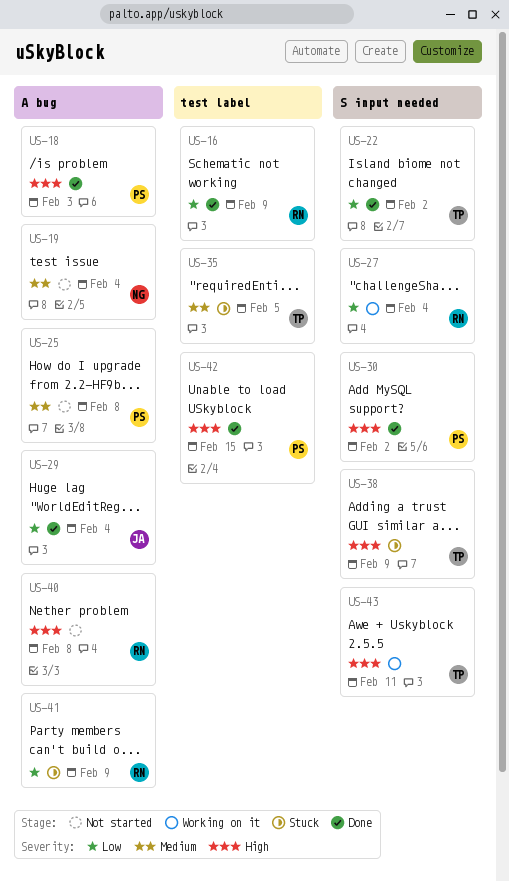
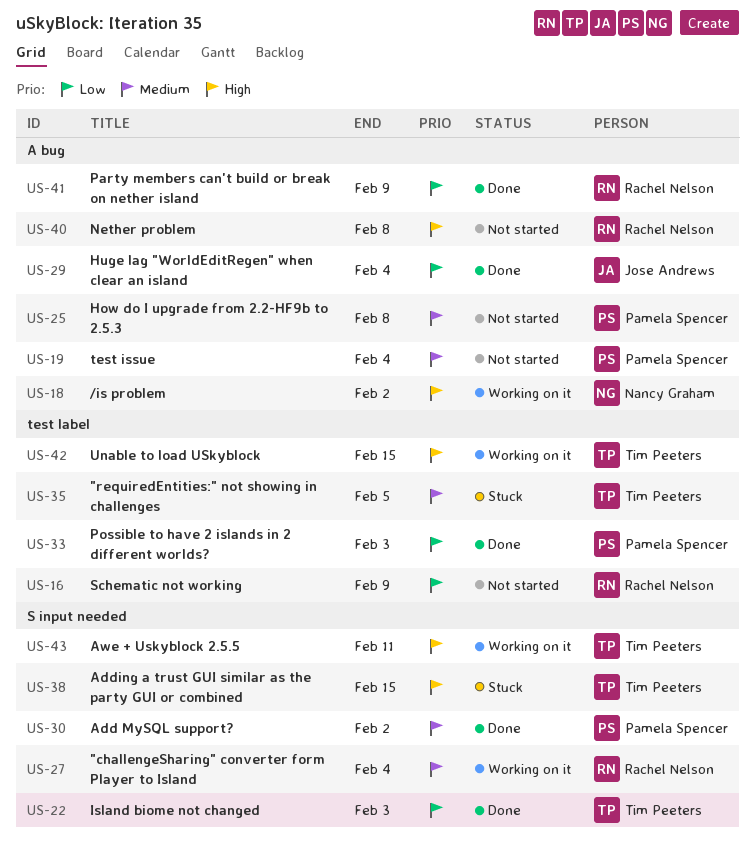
US-16, status: Done -> Not started
US-18, status: Done -> Working on it
US-18, owner: Pamela Spencer -> Nancy Graham
US-18, due: Feb 3 -> Feb 2
US-19, owner: Nancy Graham -> Pamela Spencer
US-22, due: Feb 2 -> Feb 3
US-27, priority: Low -> Medium
US-30, priority: High -> Medium
US-33: none -> present
US-38, due: Feb 9 -> Feb 15
US-41, status: Stuck -> Done
US-42, status: Done -> Working on it
US-42, owner: Pamela Spencer -> Tim Peeters

